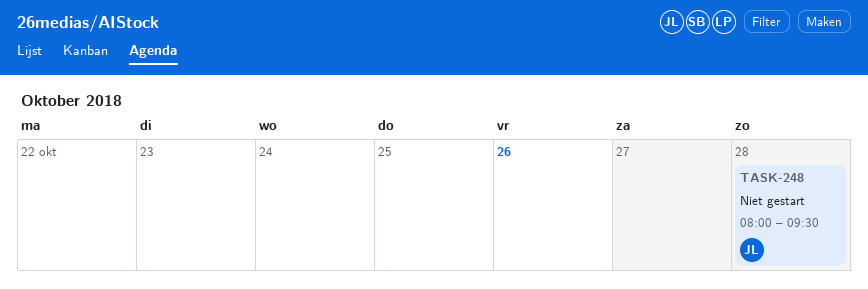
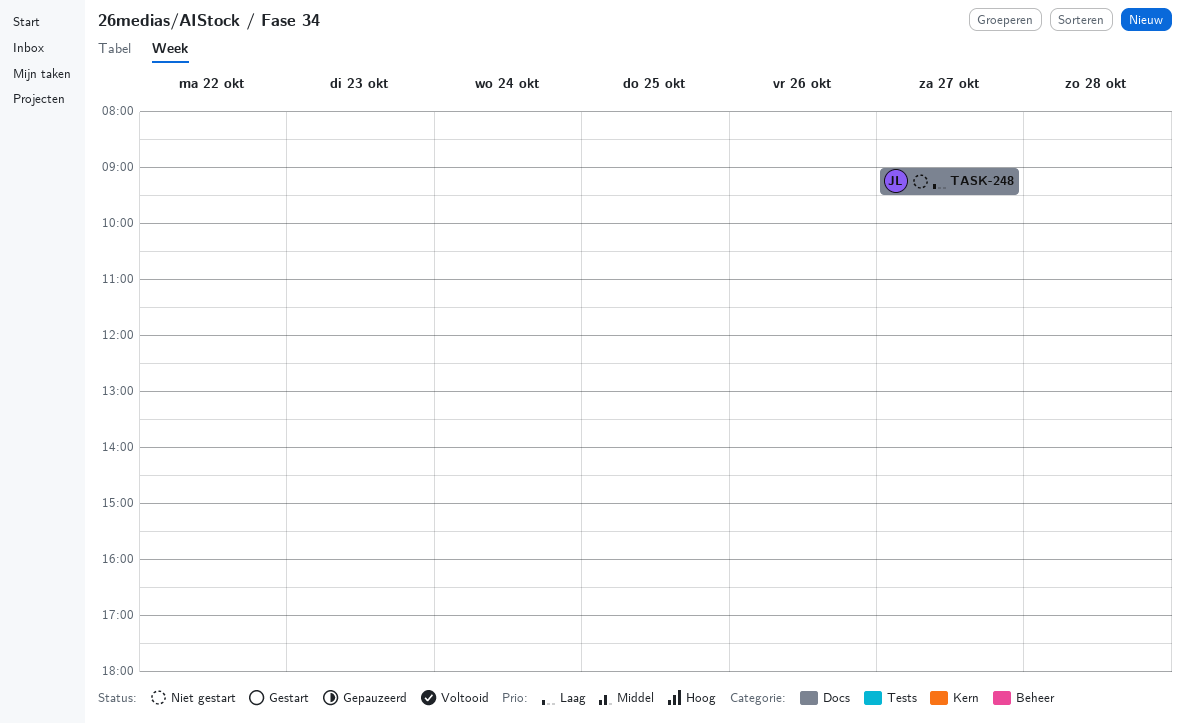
TASK-248, day: Oct 28 -> Oct 27
TASK-248, begins: 08:00 -> 09:00

